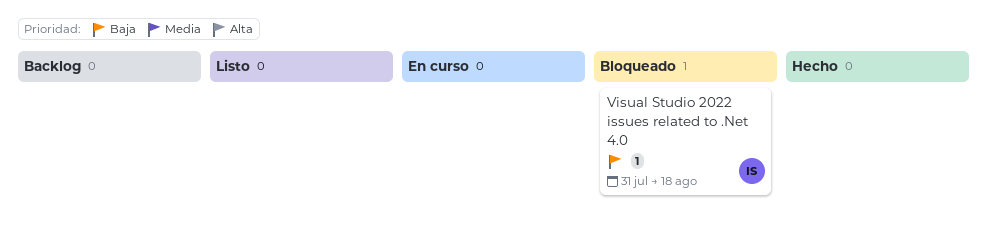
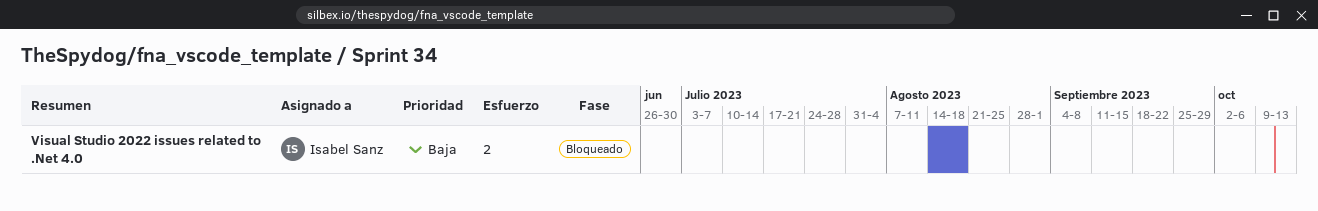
Visual Studio 2022 issues related to .Net 4.0, estimate: 1 -> 2
Visual Studio 2022 issues related to .Net 4.0, start: Jul 31 -> Aug 14

